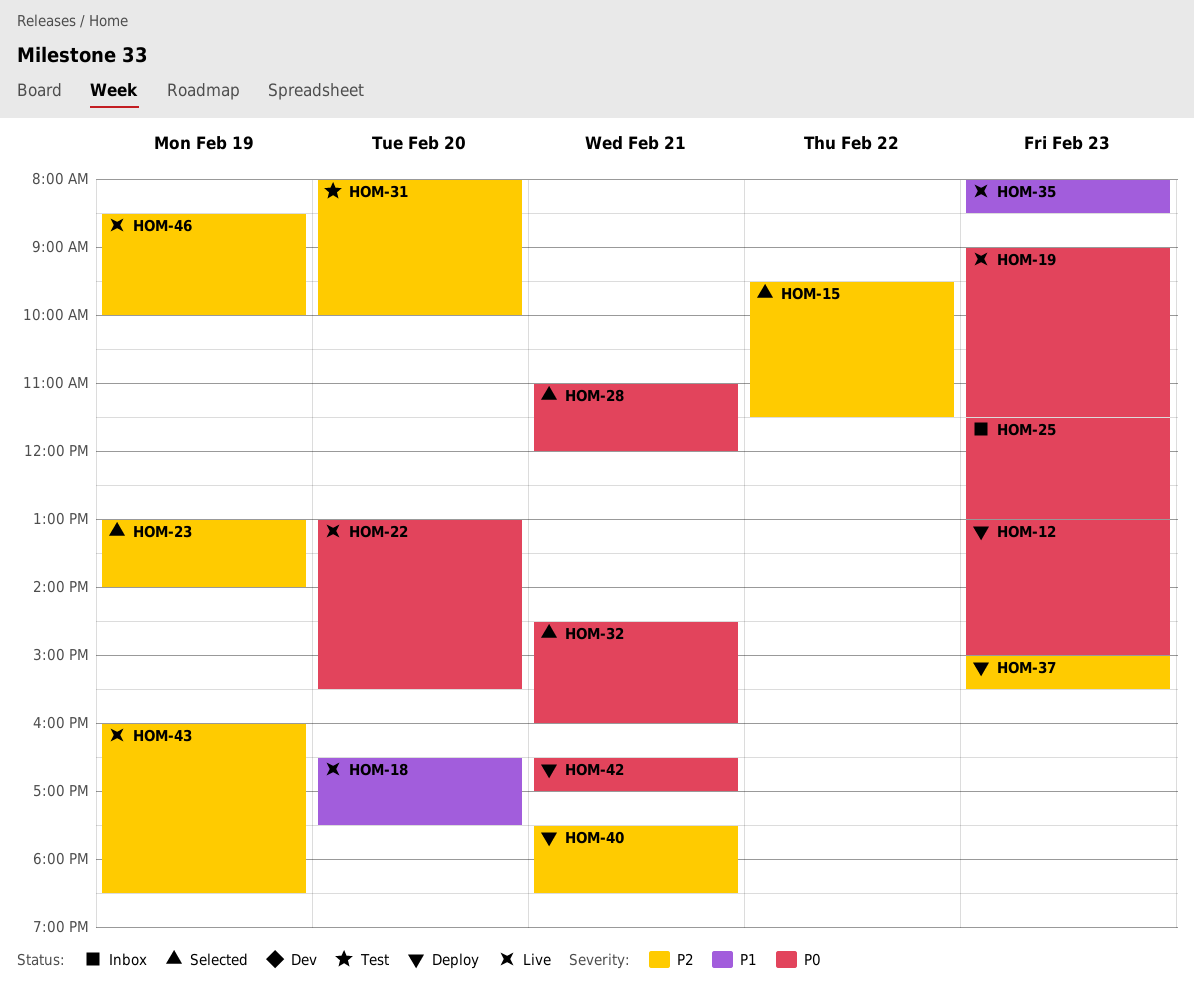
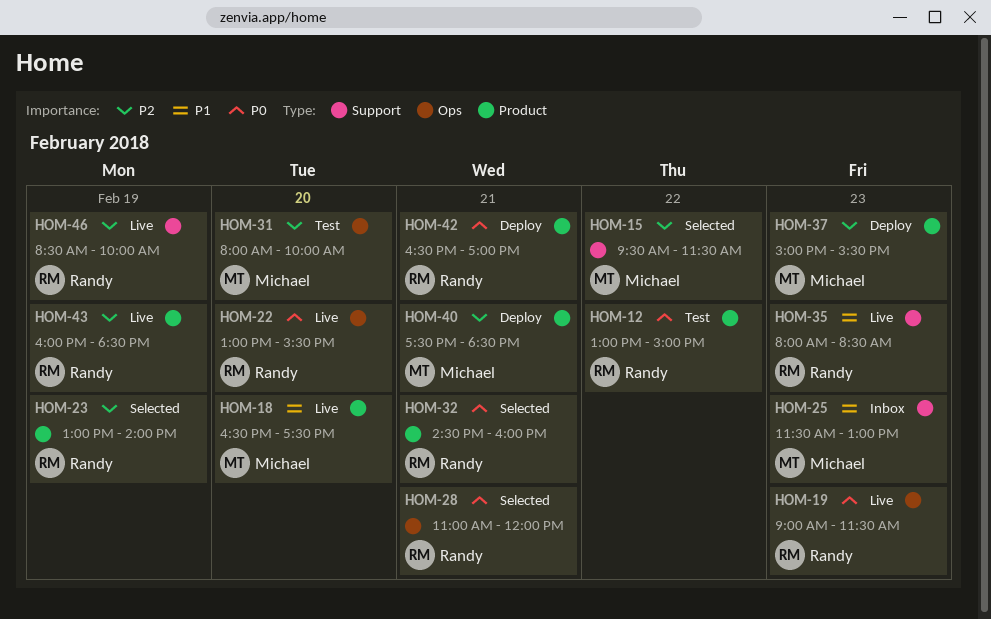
HOM-12, status: Deploy -> Test
HOM-12, day: Feb 23 -> Feb 22
HOM-25, priority: P0 -> P1

